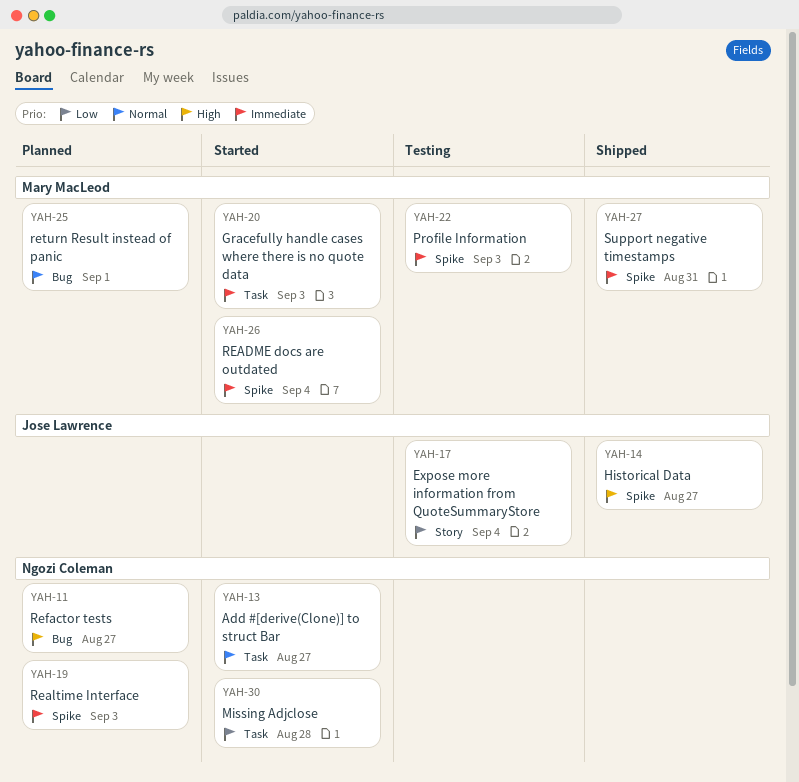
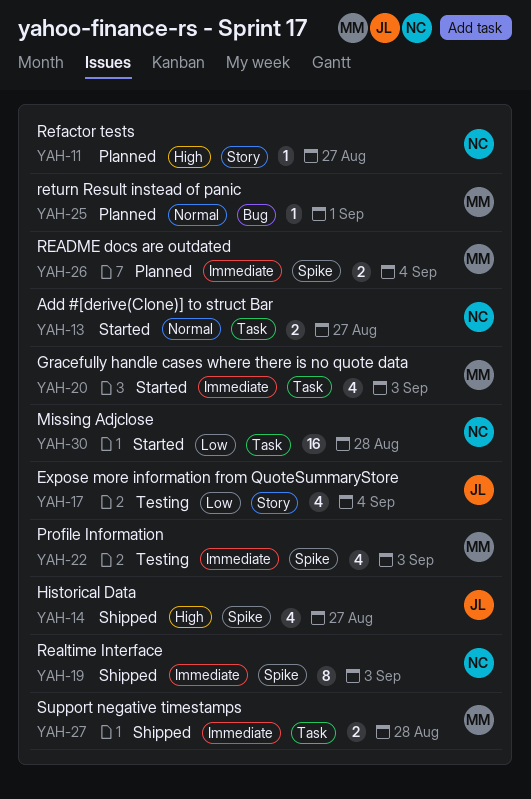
YAH-11, label: Bug -> Story
YAH-19, status: Planned -> Shipped
YAH-26, status: Started -> Planned
YAH-27, label: Spike -> Task
YAH-27, due: Aug 31 -> Aug 28

